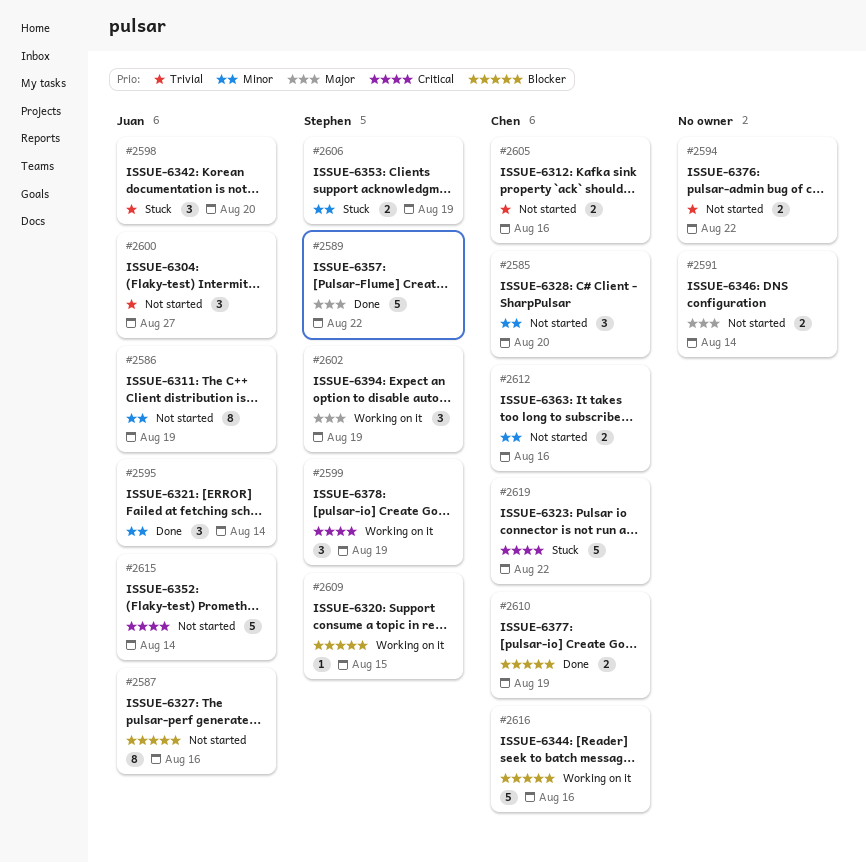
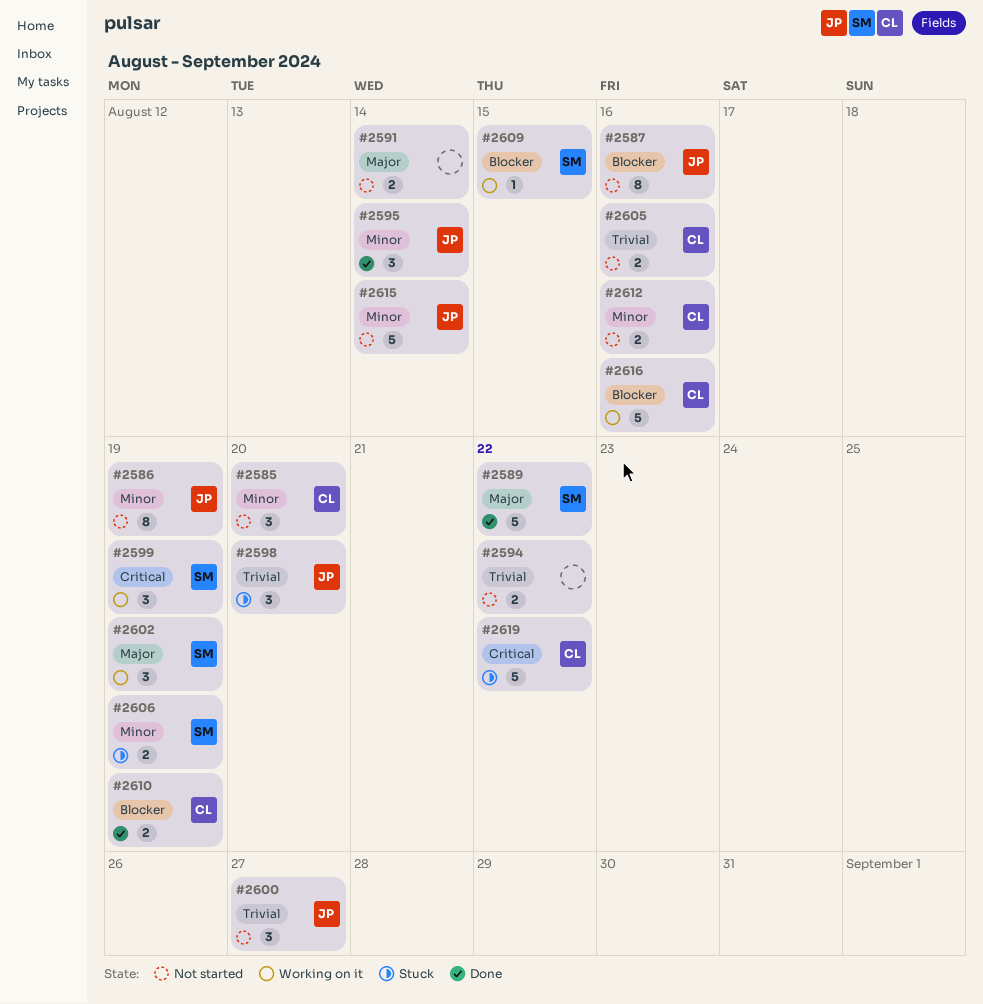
#2615, priority: Critical -> Minor

